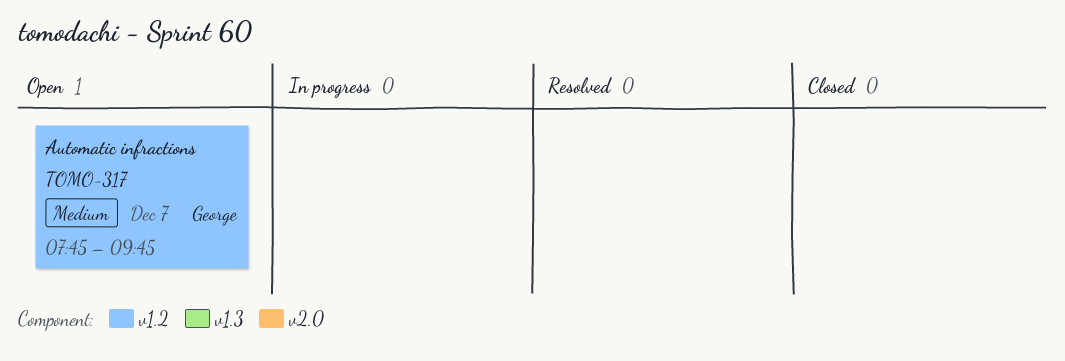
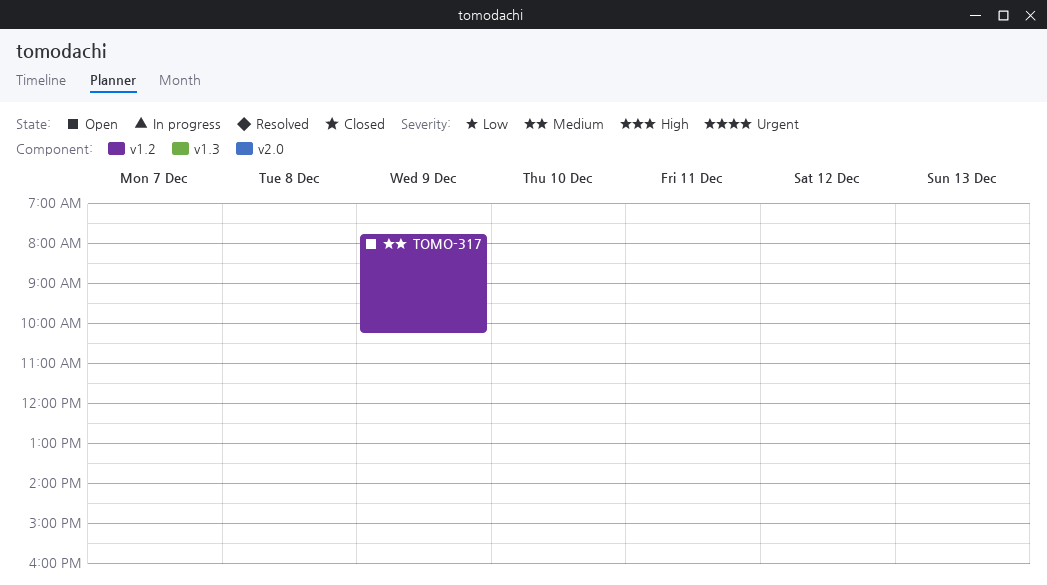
TOMO-317, day: Dec 7 -> Dec 9
TOMO-317, ends: 09:45 -> 10:15

